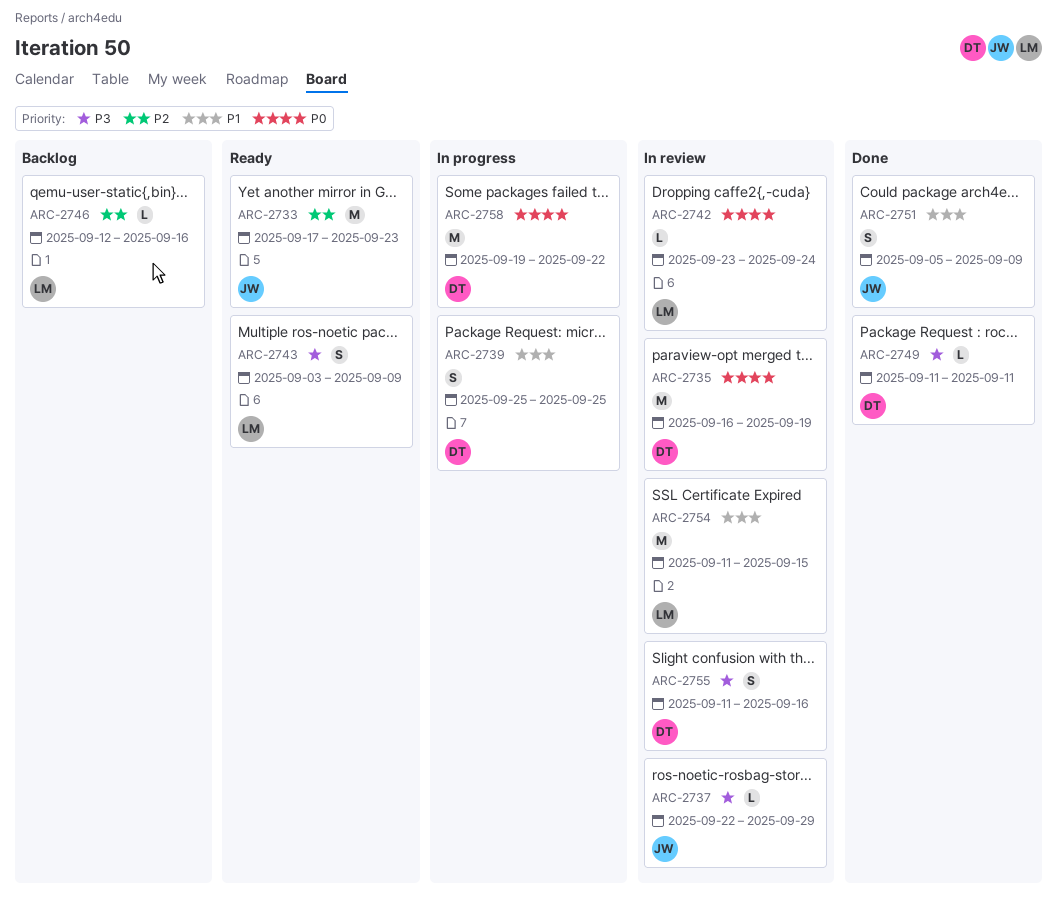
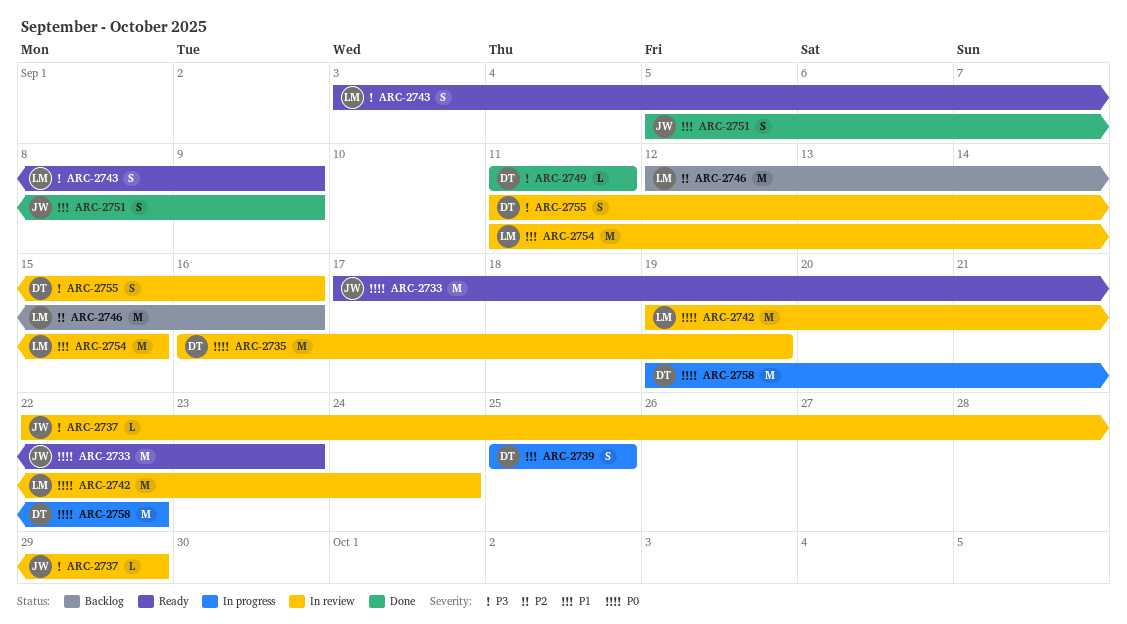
ARC-2733, priority: P2 -> P0
ARC-2742, estimate: L -> M
ARC-2742, start: Sep 23 -> Sep 19
ARC-2746, estimate: L -> M

